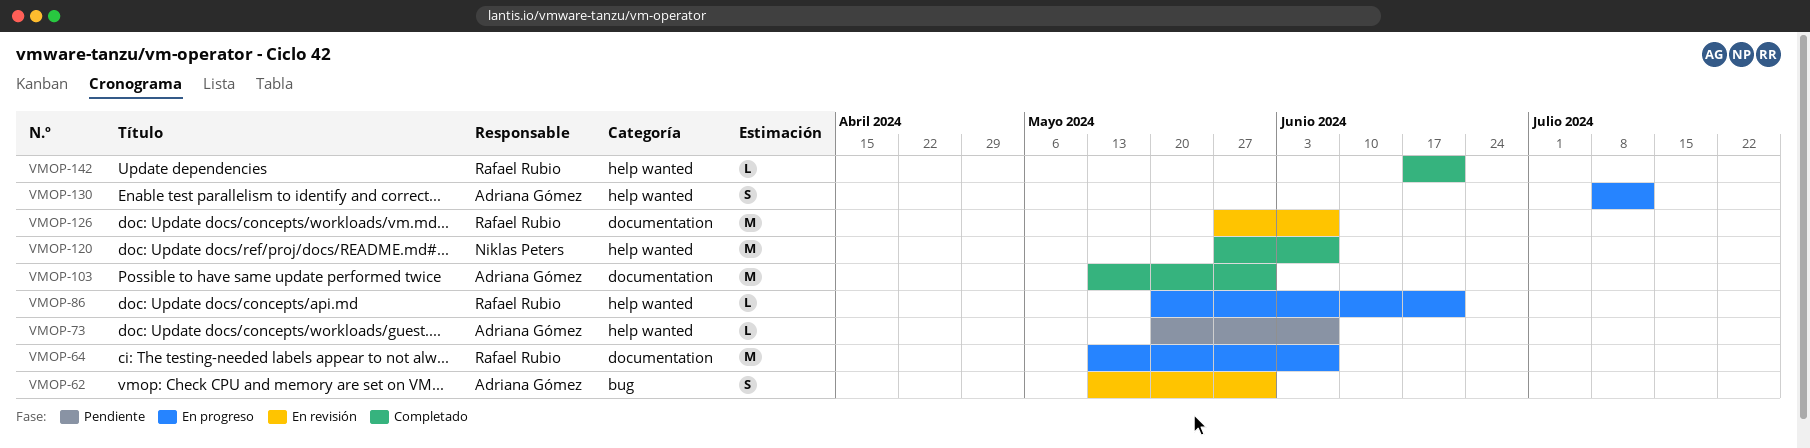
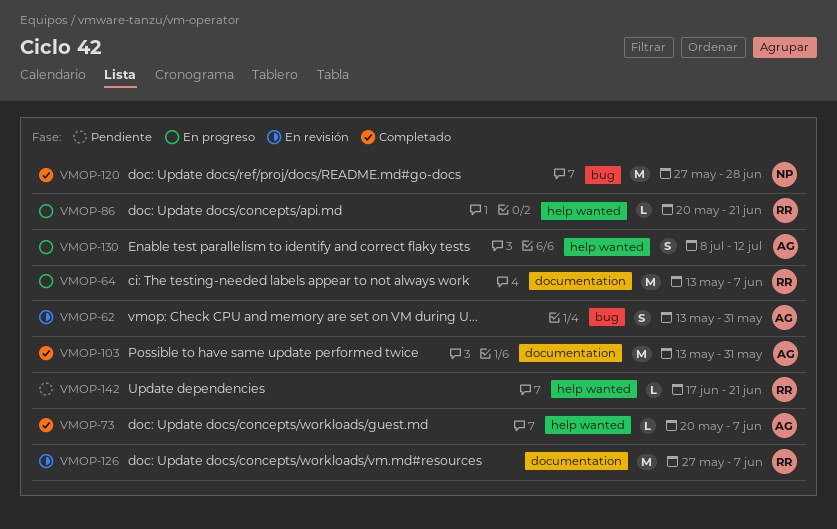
VMOP-73, status: Pendiente -> Completado
VMOP-120, label: help wanted -> bug
VMOP-120, due: Jun 7 -> Jun 28
VMOP-142, status: Completado -> Pendiente

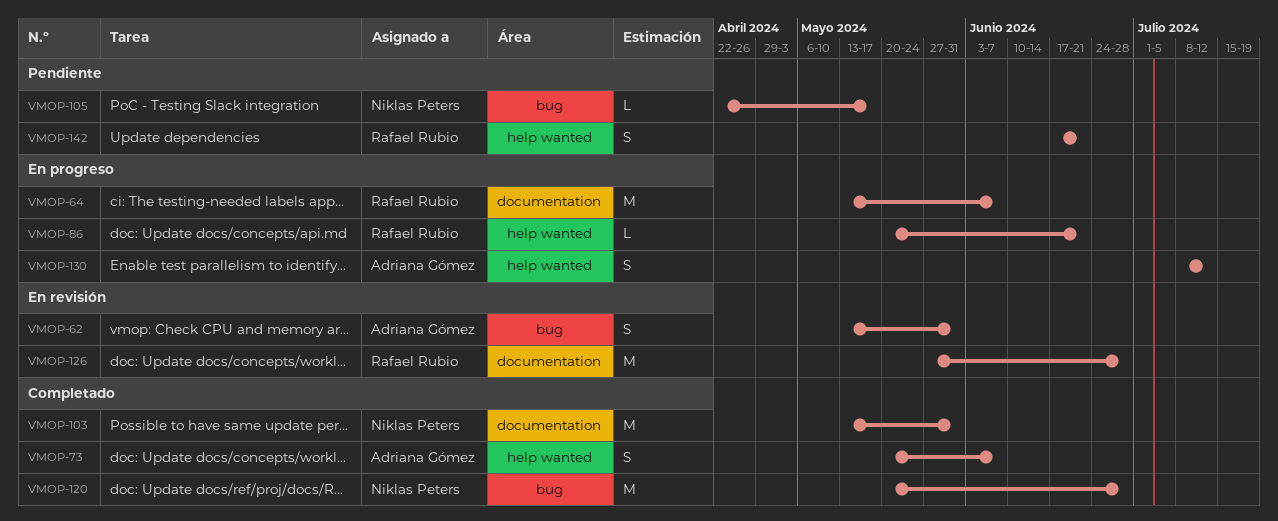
VMOP-73, estimate: L -> S
VMOP-103, owner: Adriana Gómez -> Niklas Peters
VMOP-105: none -> present
VMOP-120, start: May 27 -> May 20
VMOP-126, due: Jun 7 -> Jun 28
VMOP-142, estimate: L -> S

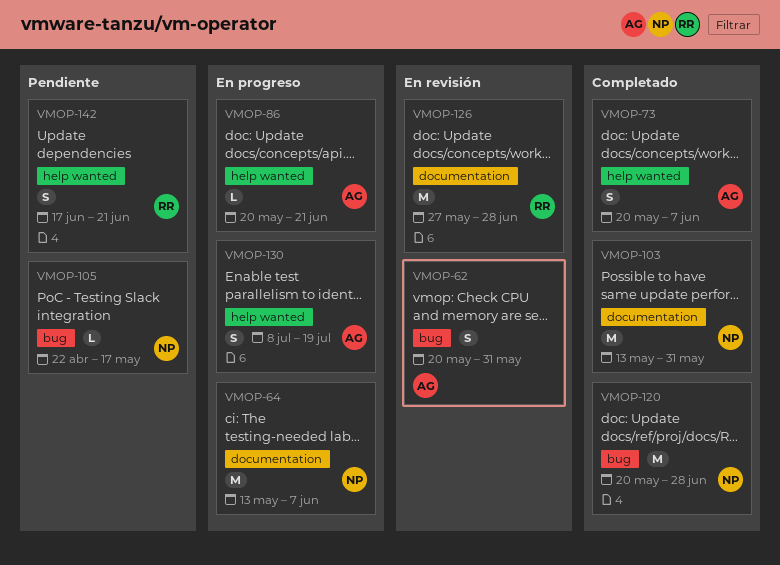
VMOP-62, start: May 13 -> May 20
VMOP-64, owner: Rafael Rubio -> Niklas Peters
VMOP-86, owner: Rafael Rubio -> Adriana Gómez
VMOP-130, due: Jul 12 -> Jul 19

